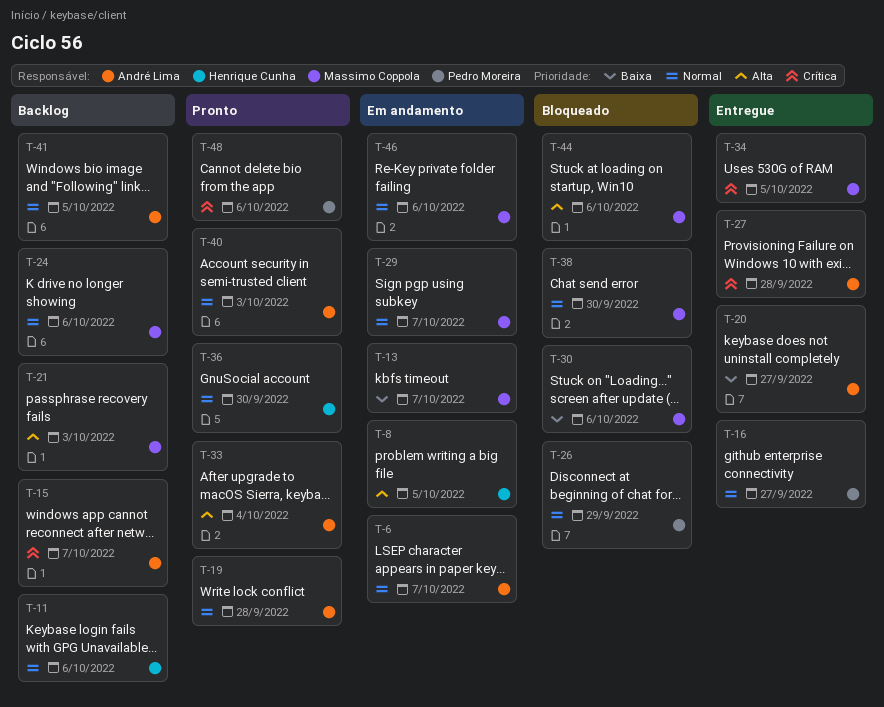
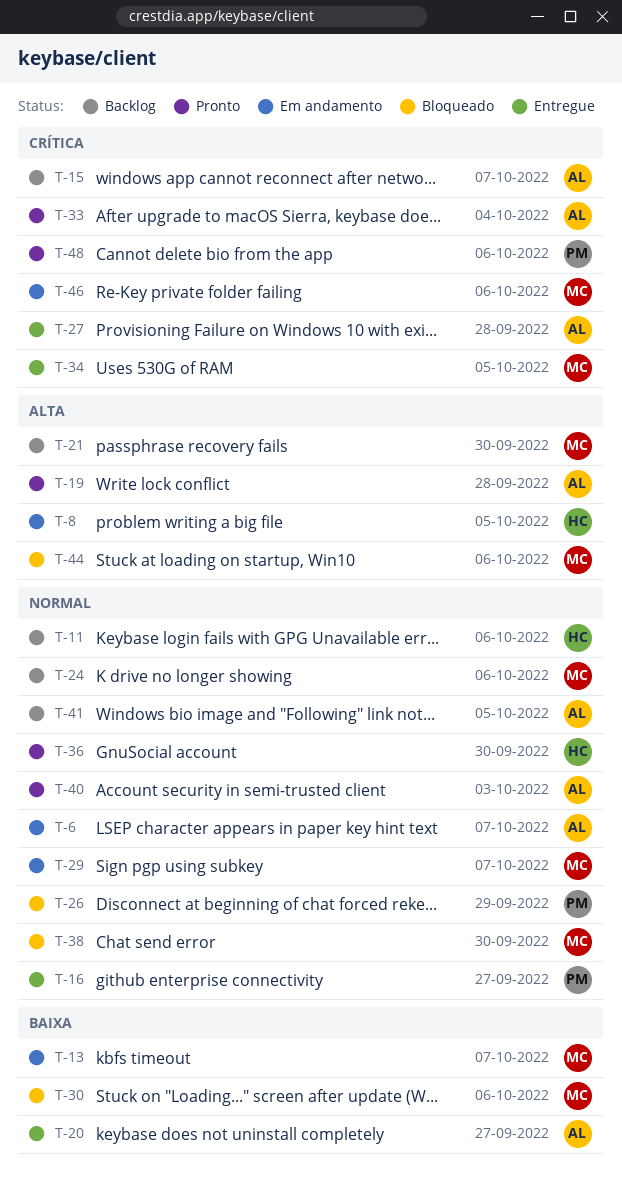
T-19, priority: Normal -> Alta
T-21, due: Oct 3 -> Sep 30
T-33, priority: Alta -> Crítica
T-46, priority: Normal -> Crítica

